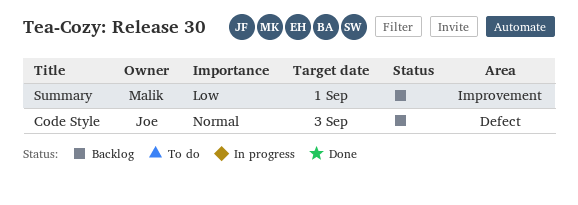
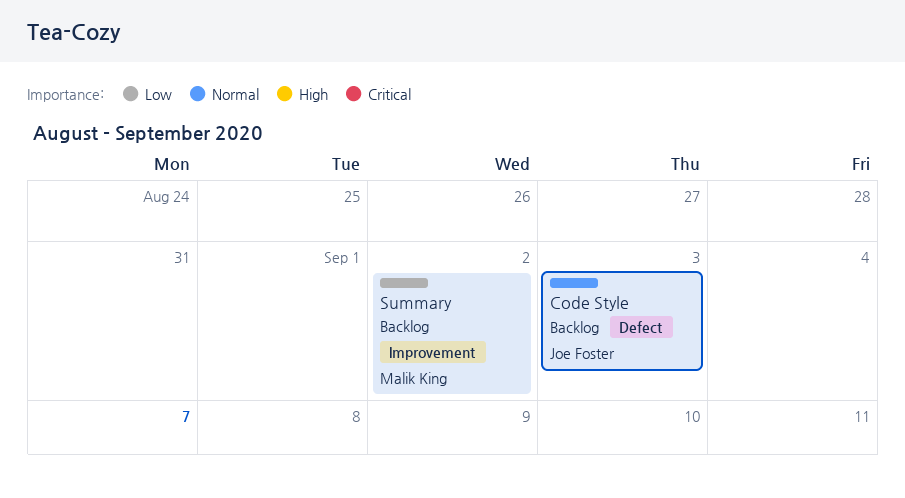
Summary, due: Sep 1 -> Sep 2

